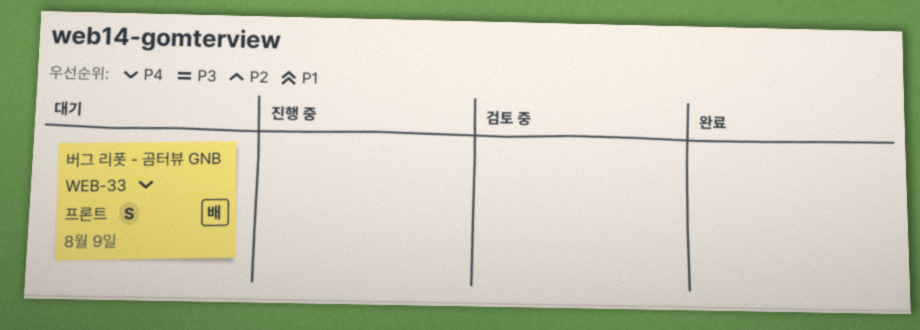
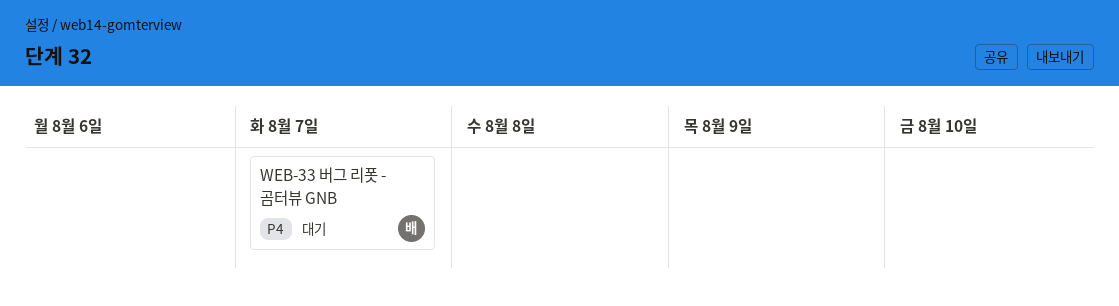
WEB-33, due: Aug 9 -> Aug 7

